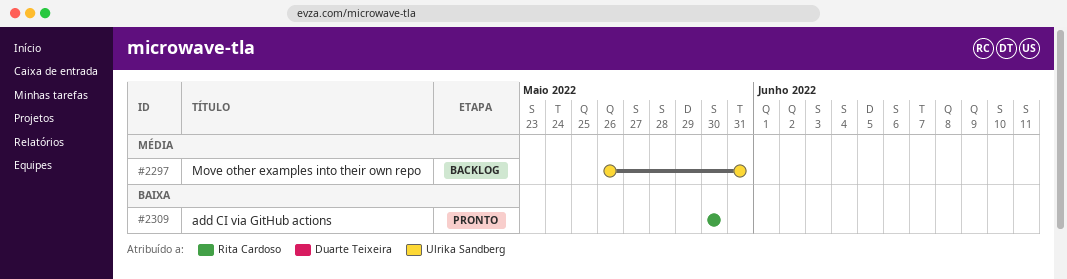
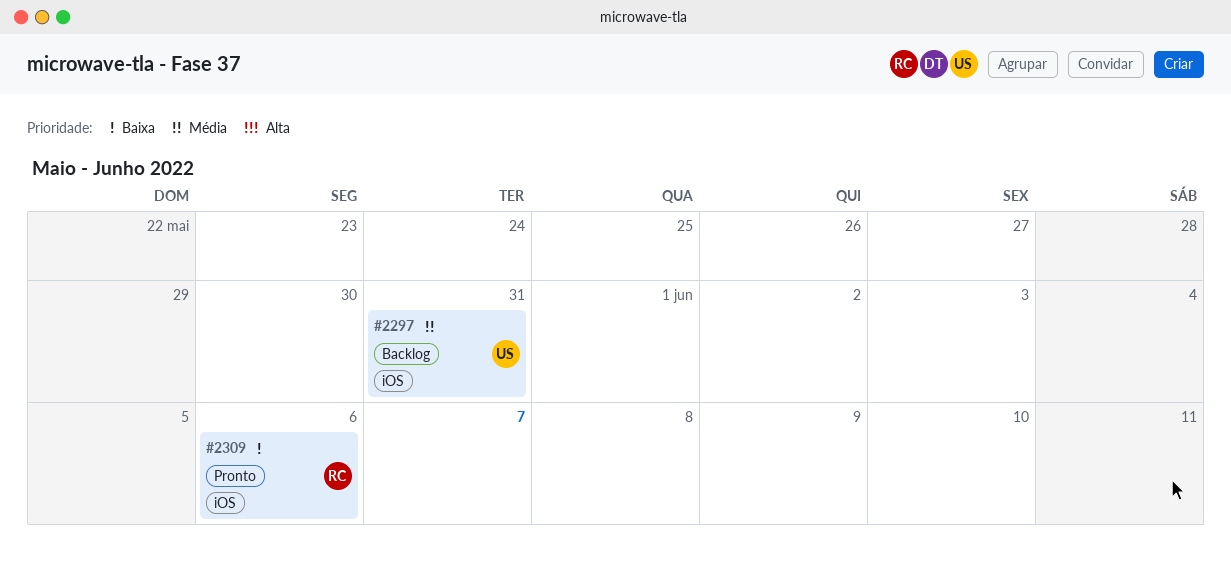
#2309, due: May 30 -> Jun 6

